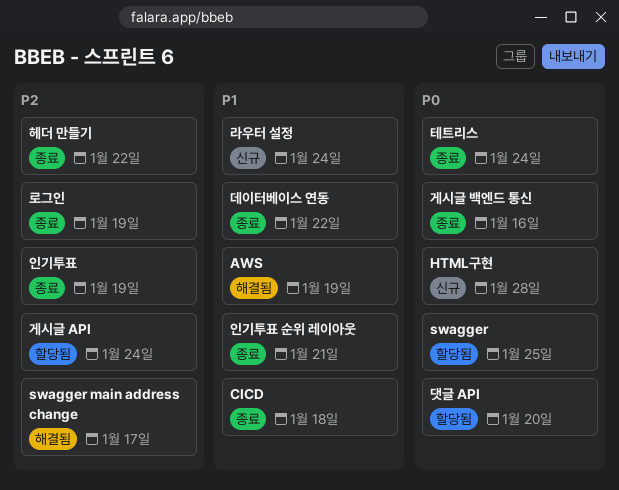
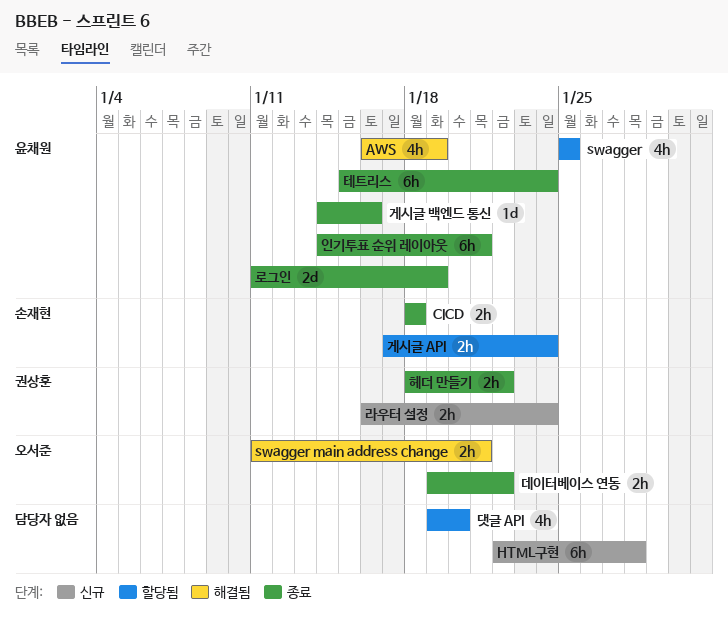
swagger main address change, due: Jan 17 -> Jan 21
인기투표: present -> none

